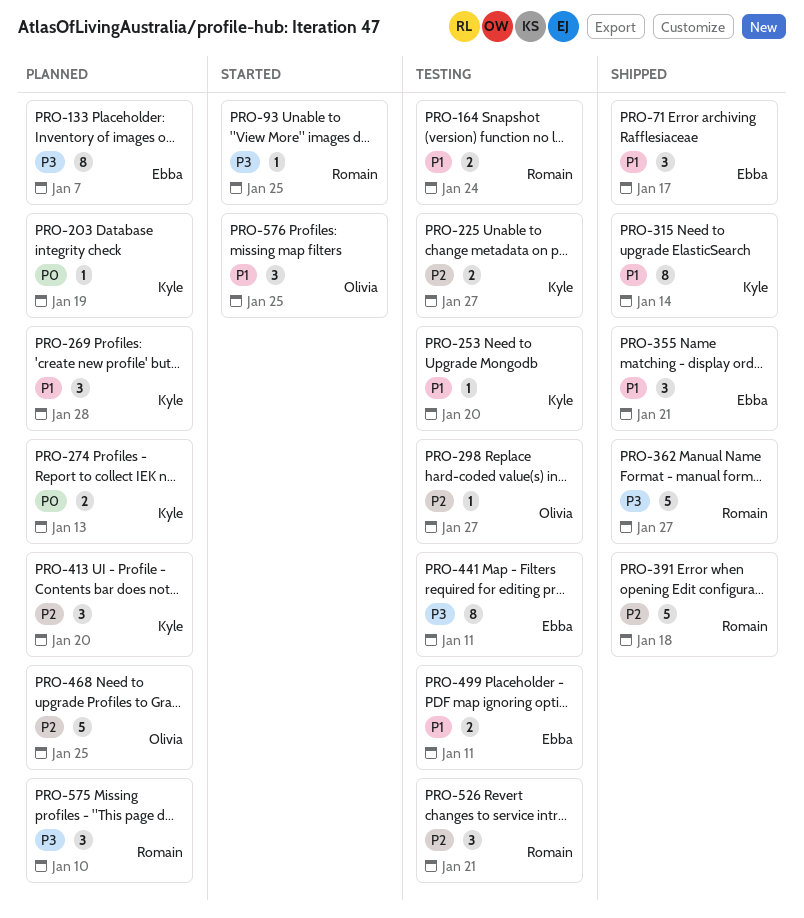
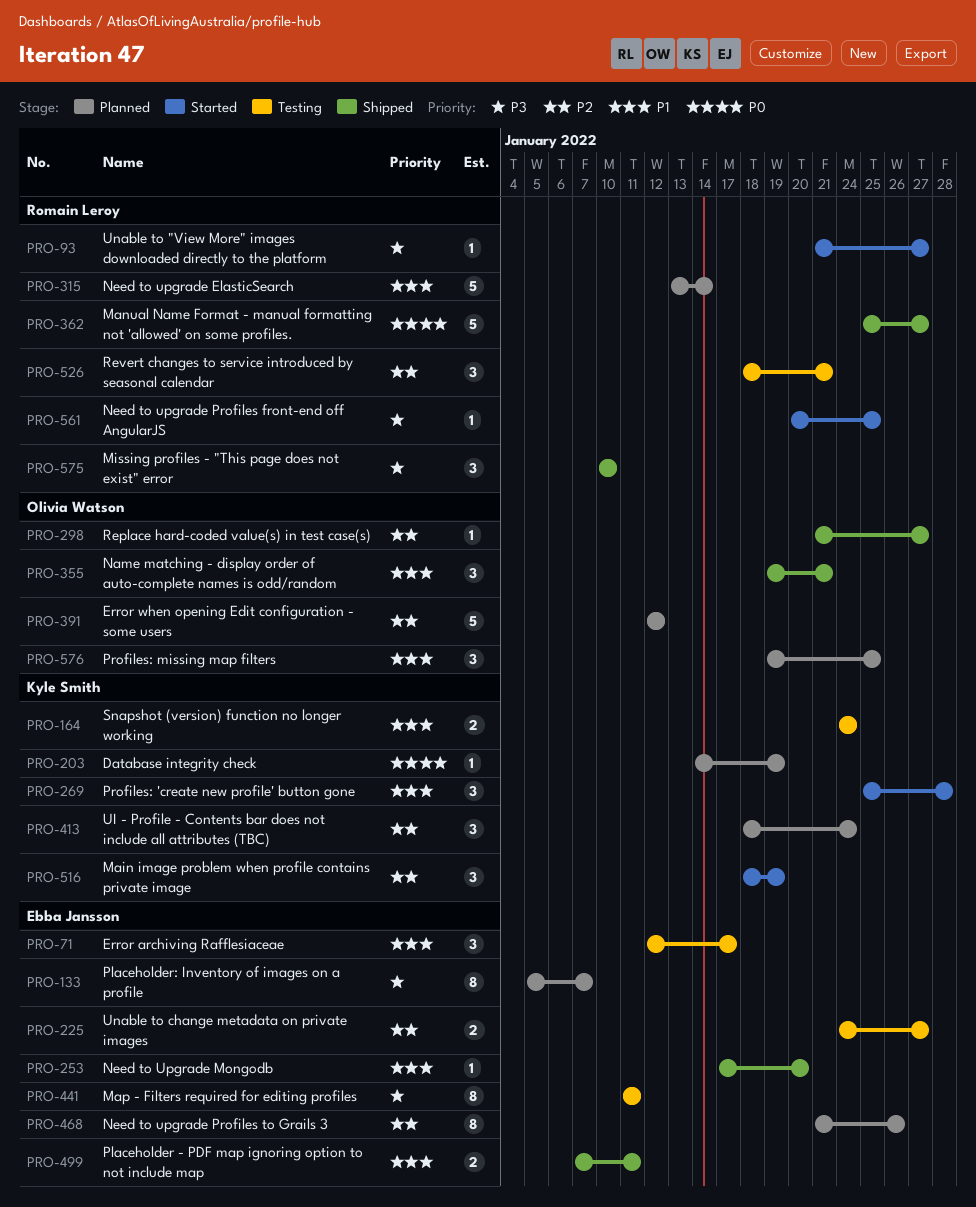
PRO-71, status: Shipped -> Testing
PRO-93, due: Jan 25 -> Jan 27
PRO-164, owner: Romain Leroy -> Kyle Smith
PRO-225, owner: Kyle Smith -> Ebba Jansson
PRO-253, status: Testing -> Shipped
PRO-253, owner: Kyle Smith -> Ebba Jansson
PRO-269, status: Planned -> Started
PRO-274: present -> none
PRO-298, status: Testing -> Shipped
PRO-315, status: Shipped -> Planned
PRO-315, owner: Kyle Smith -> Romain Leroy
PRO-315, estimate: 8 -> 5
PRO-355, owner: Ebba Jansson -> Olivia Watson
PRO-362, priority: P3 -> P0
PRO-391, status: Shipped -> Planned
PRO-391, owner: Romain Leroy -> Olivia Watson
PRO-391, due: Jan 18 -> Jan 12
PRO-413, due: Jan 20 -> Jan 24
PRO-468, owner: Olivia Watson -> Ebba Jansson
PRO-468, estimate: 5 -> 8
PRO-468, due: Jan 25 -> Jan 26
PRO-499, status: Testing -> Shipped
PRO-516: none -> present
PRO-561: none -> present
PRO-575, status: Planned -> Shipped
PRO-576, status: Started -> Planned

